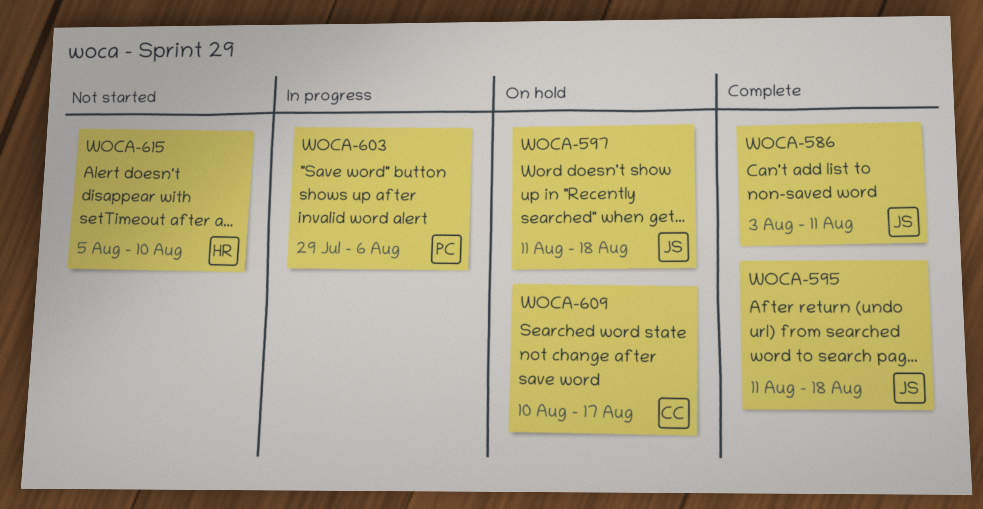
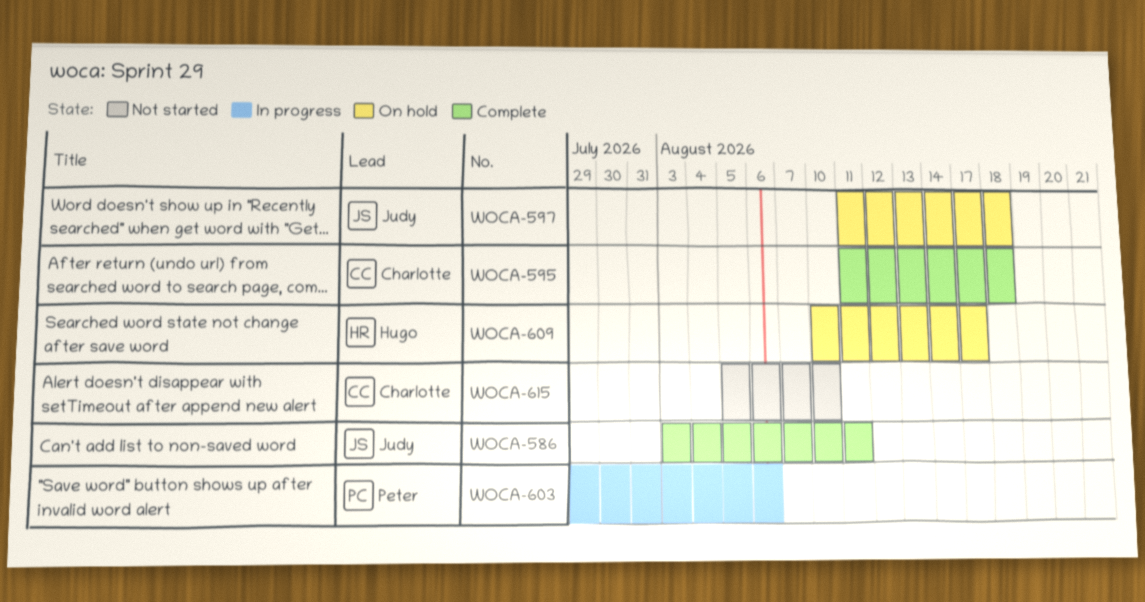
WOCA-595, owner: Judy -> Charlotte
WOCA-609, owner: Charlotte -> Hugo
WOCA-615, owner: Hugo -> Charlotte

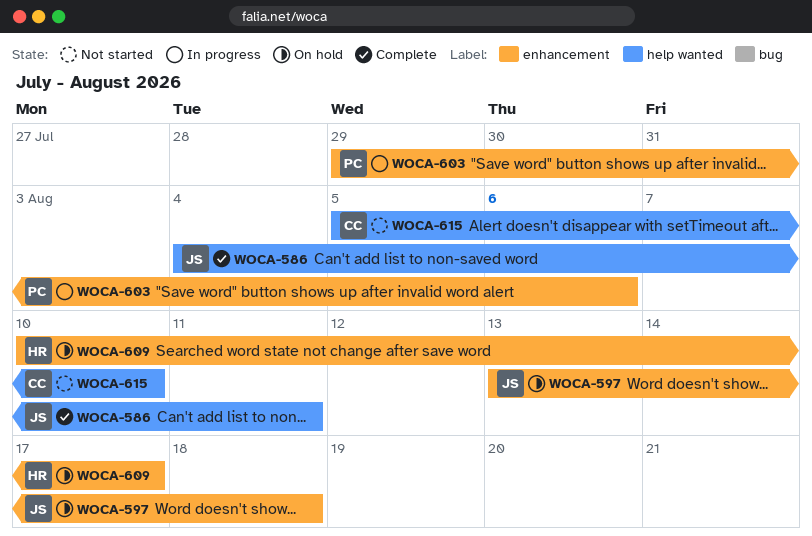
WOCA-586, start: Aug 3 -> Aug 4
WOCA-595: present -> none
WOCA-597, start: Aug 11 -> Aug 13

